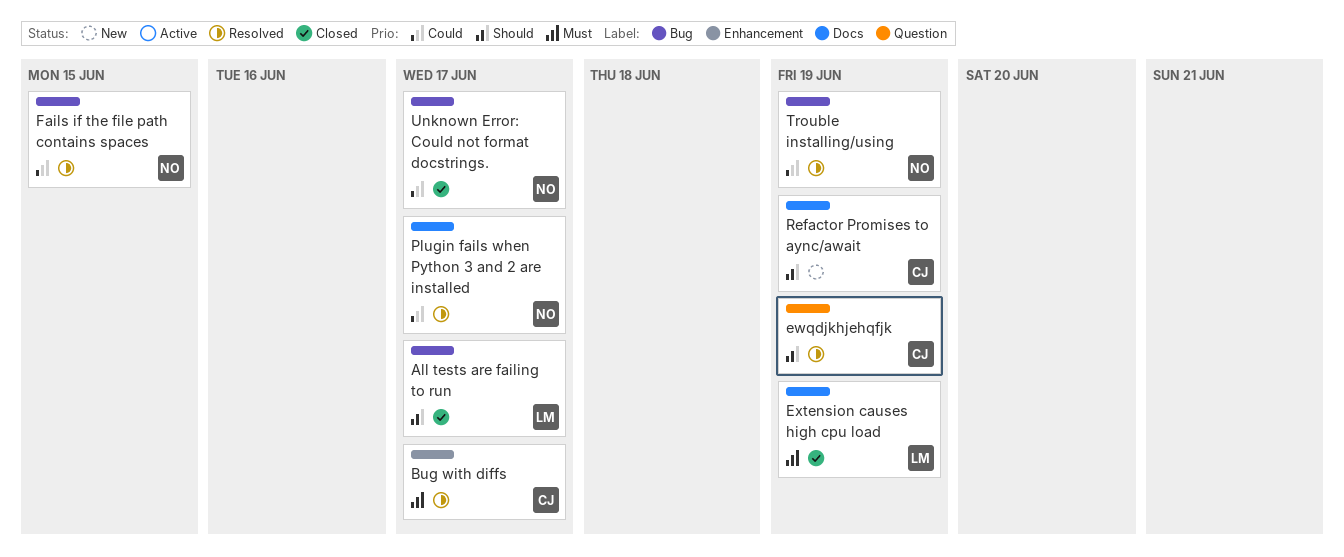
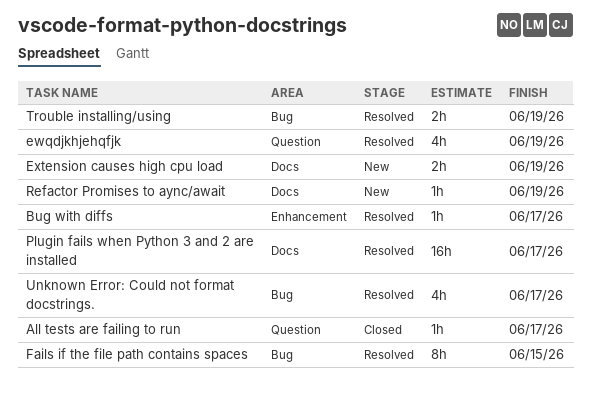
All tests are failing to run, label: Bug -> Question
Extension causes high cpu load, status: Closed -> New
Unknown Error: Could not format docstrings., status: Closed -> Resolved

